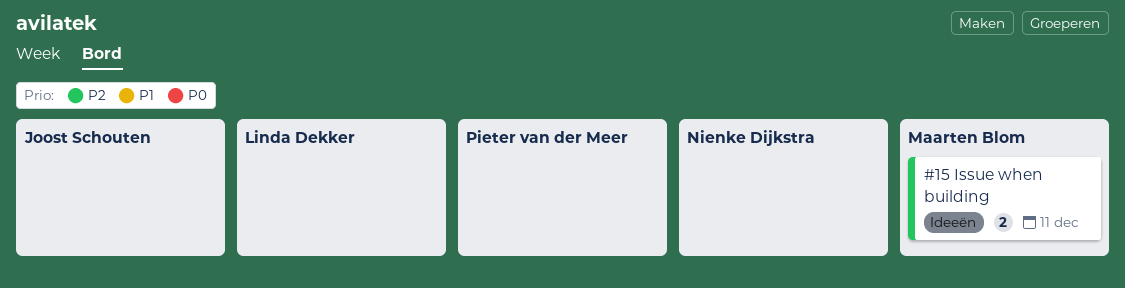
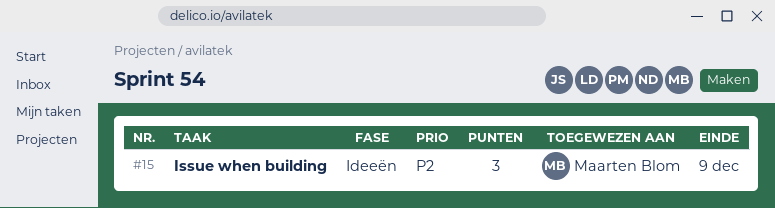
#15, estimate: 2 -> 3
#15, due: Dec 11 -> Dec 9

